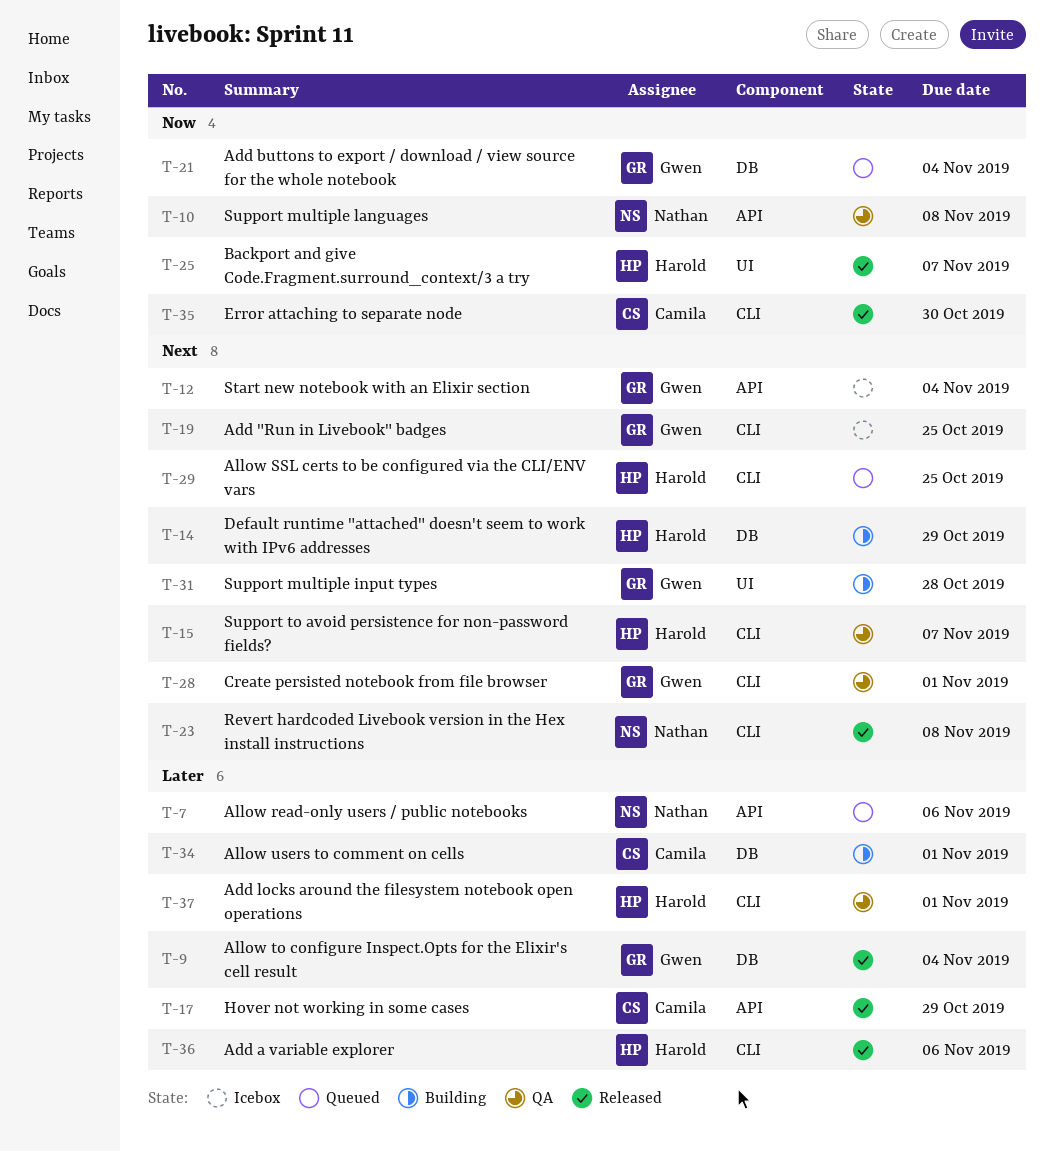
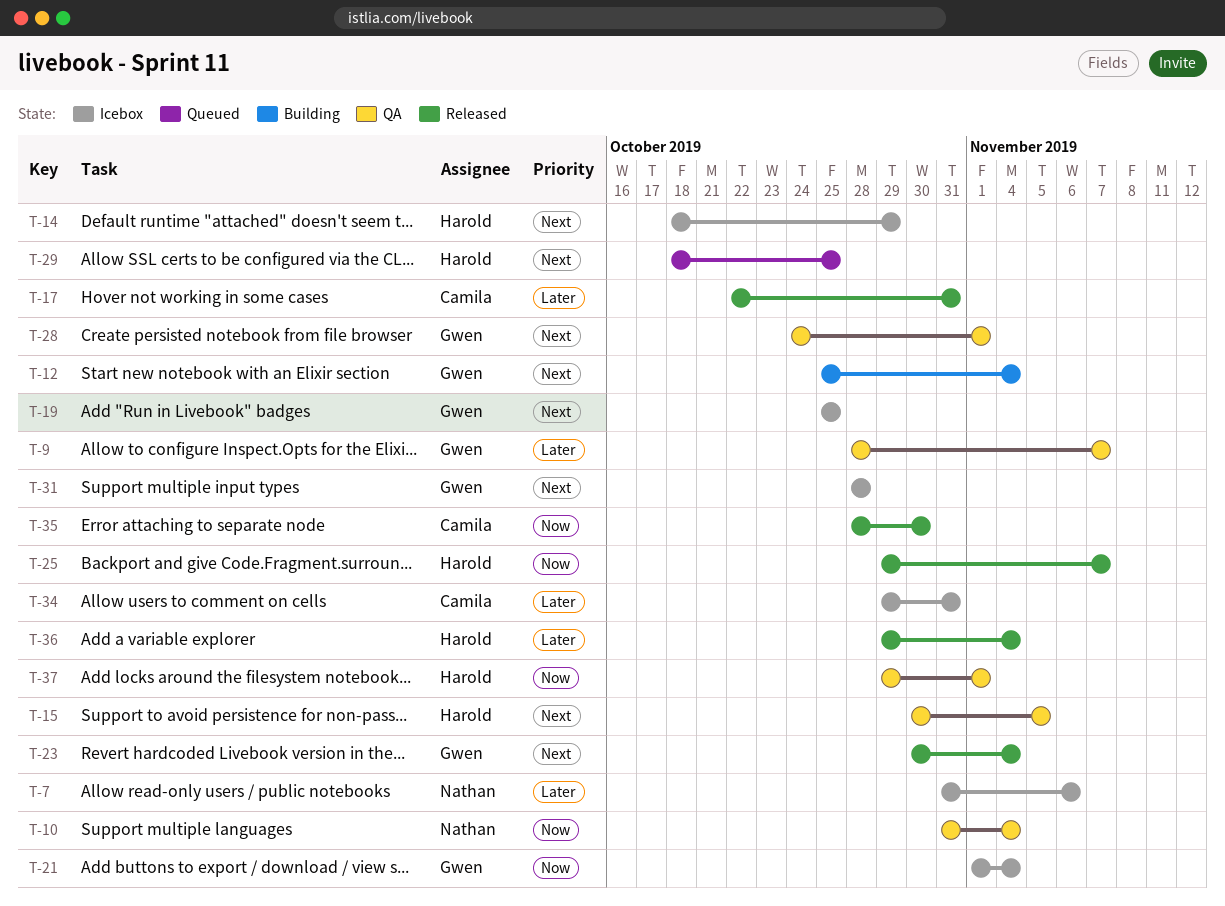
T-7, status: Queued -> Icebox
T-9, status: Released -> QA
T-9, due: Nov 4 -> Nov 7
T-10, due: Nov 8 -> Nov 4
T-12, status: Icebox -> Building
T-14, status: Building -> Icebox
T-15, due: Nov 7 -> Nov 5
T-17, due: Oct 29 -> Oct 31
T-21, status: Queued -> Icebox
T-23, owner: Nathan -> Gwen
T-23, due: Nov 8 -> Nov 4
T-31, status: Building -> Icebox
T-34, status: Building -> Icebox
T-34, due: Nov 1 -> Oct 31
T-36, due: Nov 6 -> Nov 4
T-37, priority: Later -> Now

